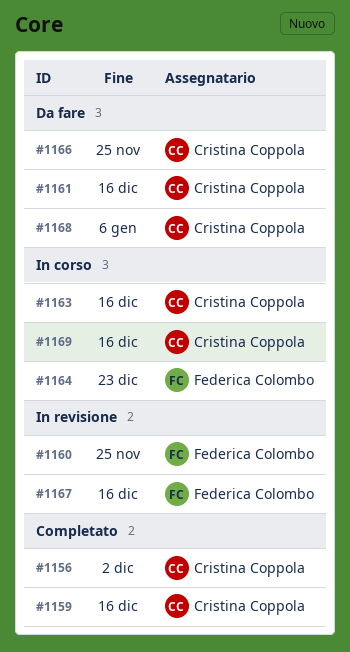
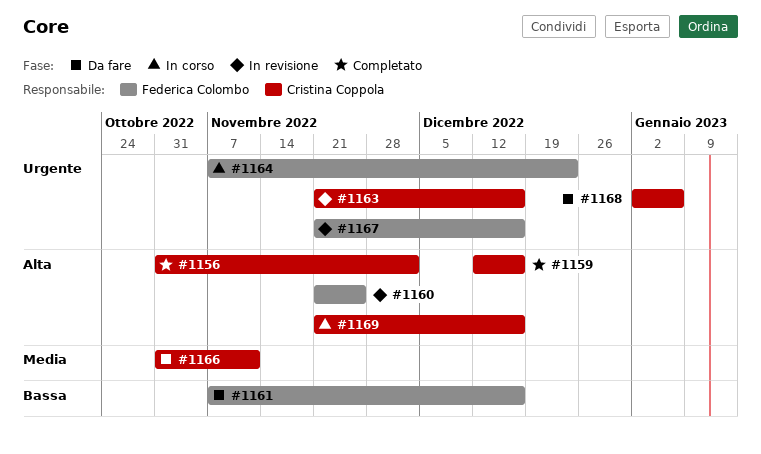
#1161, owner: Cristina Coppola -> Federica Colombo
#1163, status: In corso -> In revisione
#1166, due: Nov 25 -> Nov 11

